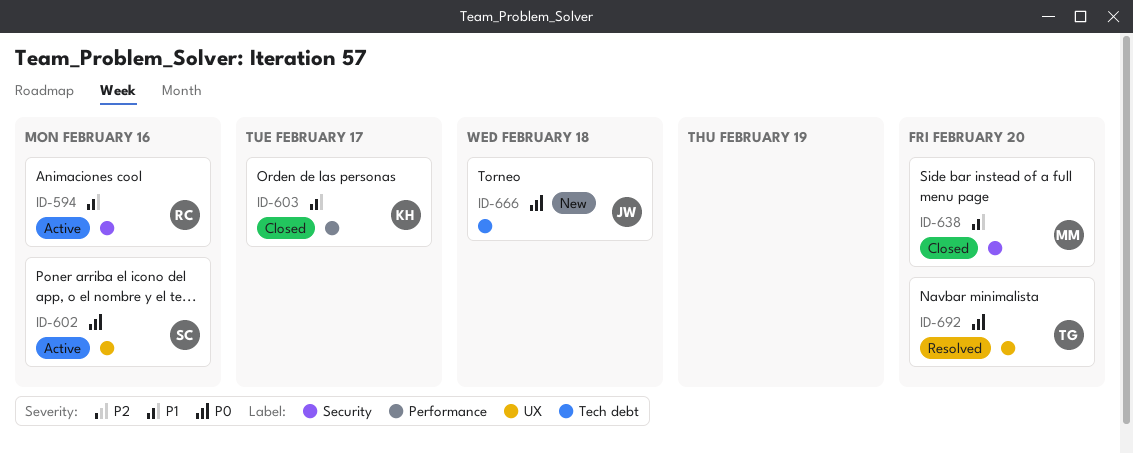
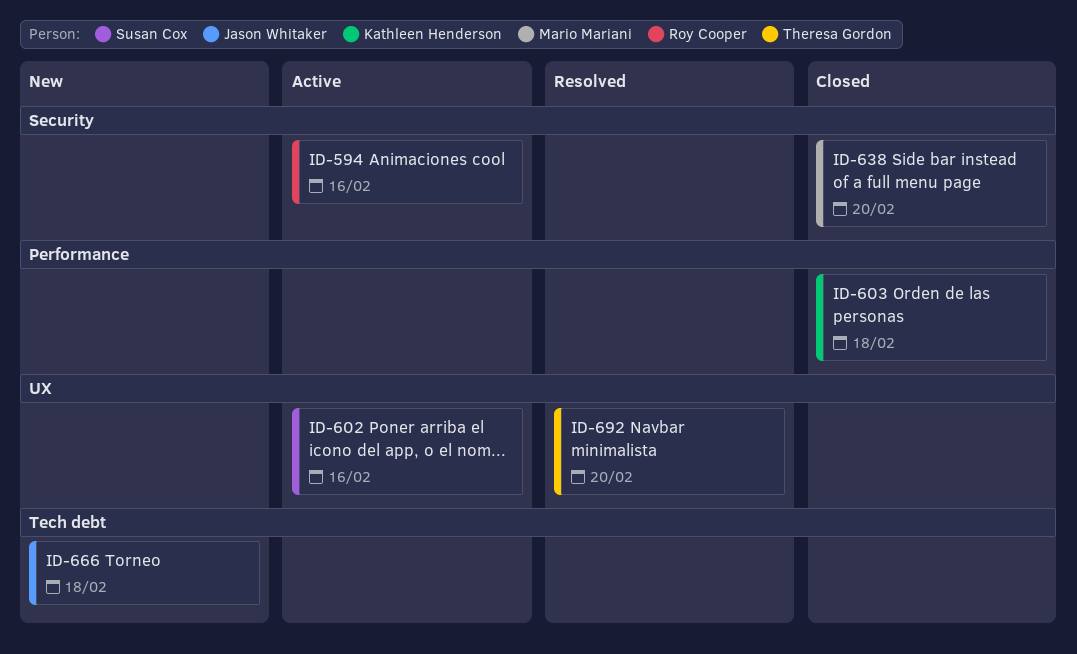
ID-603, due: Feb 17 -> Feb 18

